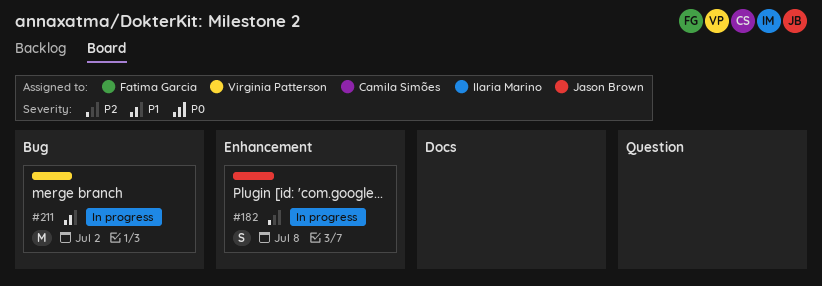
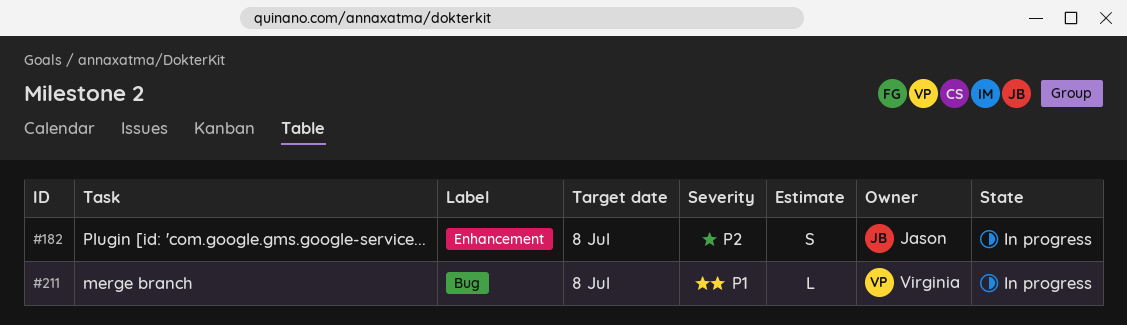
#211, estimate: M -> L
#211, due: Jul 2 -> Jul 8

